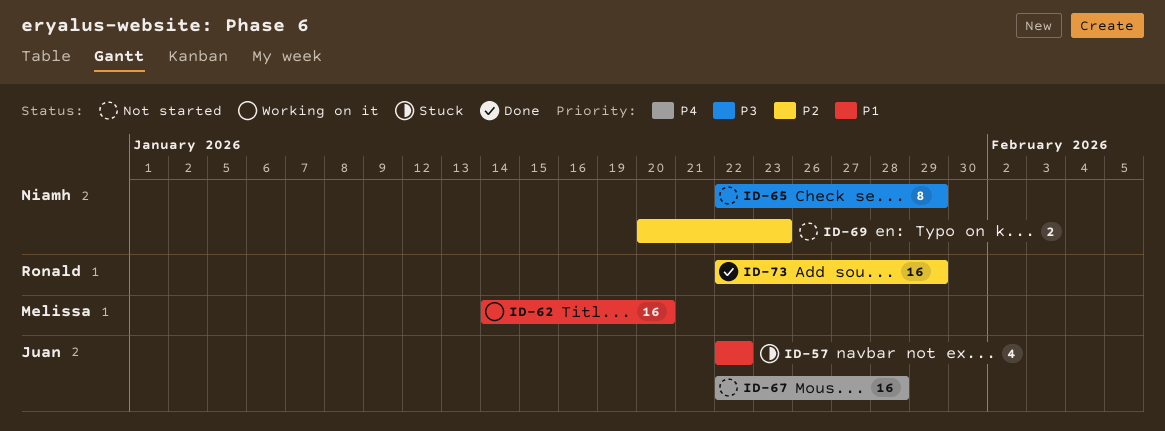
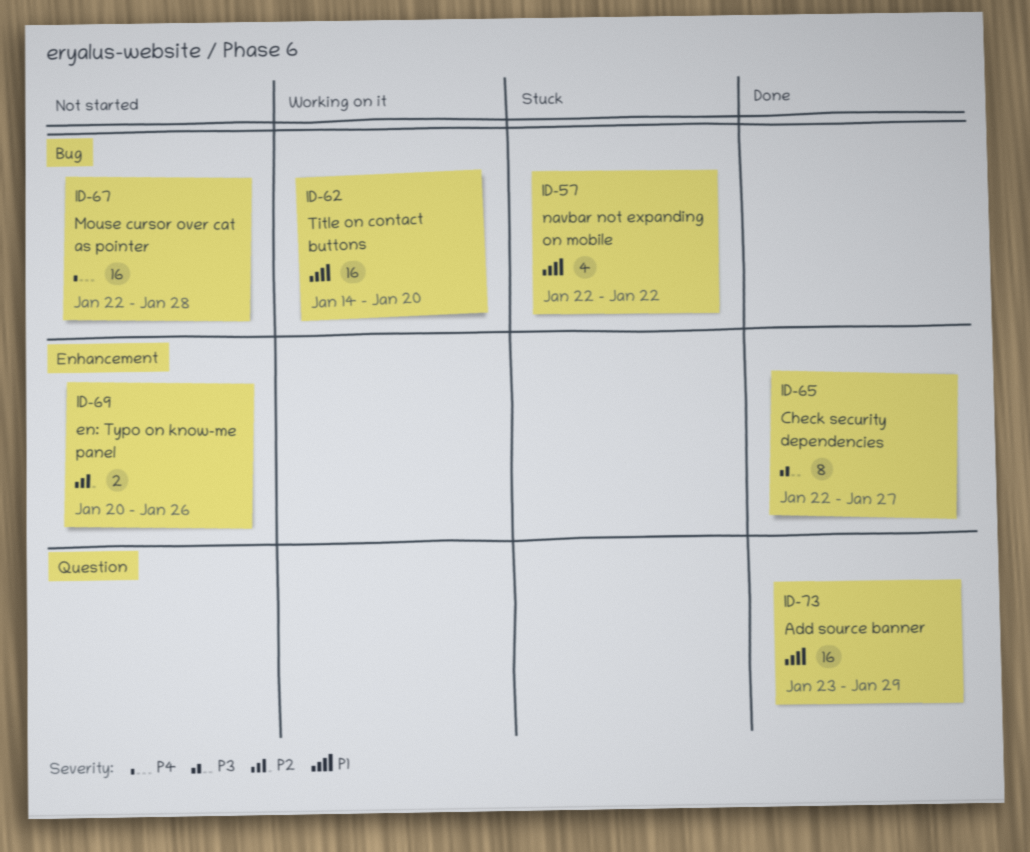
ID-65, status: Not started -> Done
ID-65, due: Jan 29 -> Jan 27
ID-69, due: Jan 23 -> Jan 26
ID-73, priority: P2 -> P1
ID-73, start: Jan 22 -> Jan 23

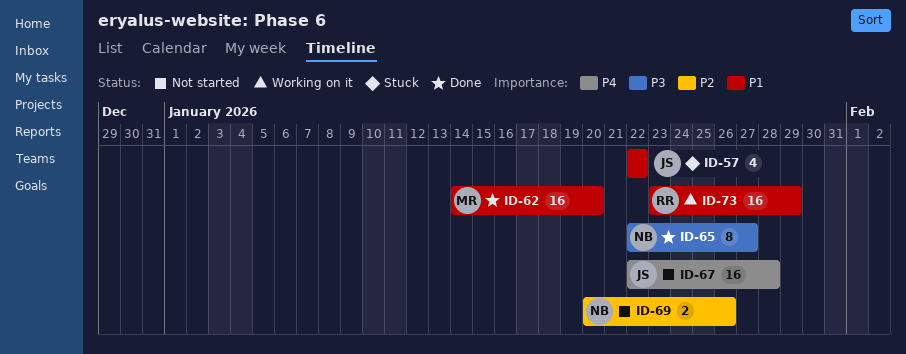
ID-62, status: Working on it -> Done
ID-73, status: Done -> Working on it

